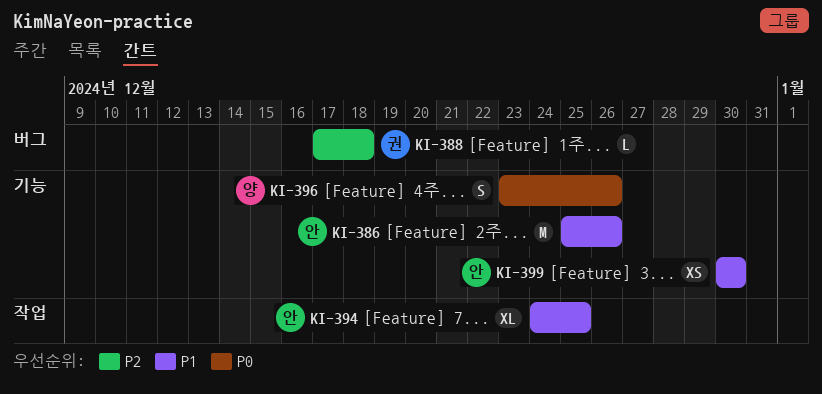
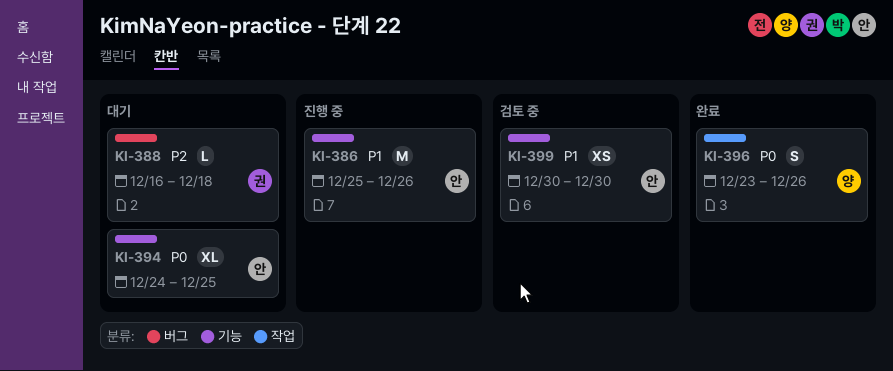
KI-388, start: Dec 17 -> Dec 16
KI-394, priority: P1 -> P0
KI-394, label: 작업 -> 기능
KI-396, label: 기능 -> 작업

